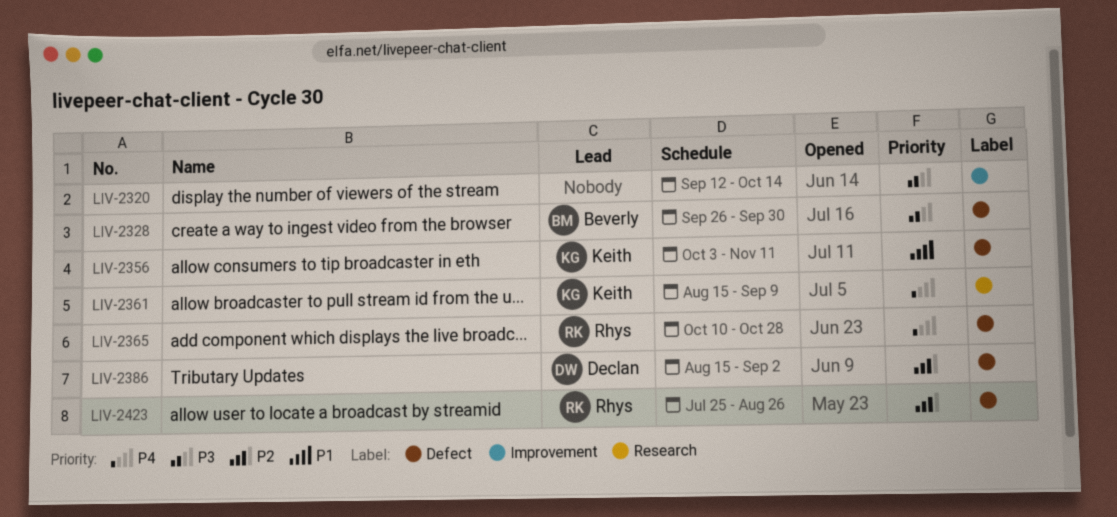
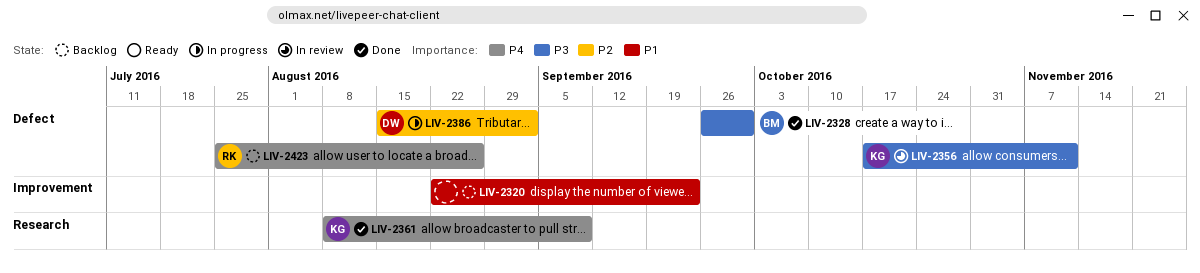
LIV-2320, priority: P3 -> P1
LIV-2320, start: Sep 12 -> Aug 22
LIV-2320, due: Oct 14 -> Sep 23
LIV-2356, priority: P1 -> P3
LIV-2356, start: Oct 3 -> Oct 17
LIV-2361, start: Aug 15 -> Aug 8
LIV-2365: present -> none
LIV-2423, priority: P2 -> P4

